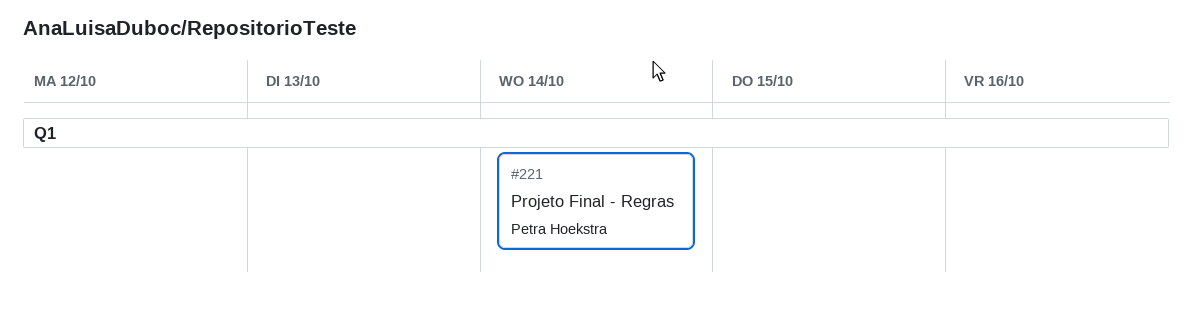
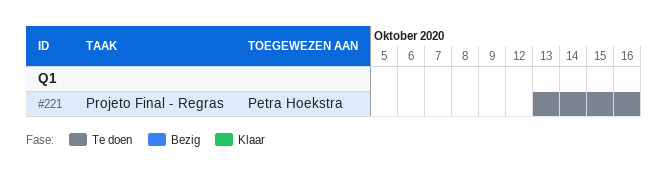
#221, due: Oct 14 -> Oct 16

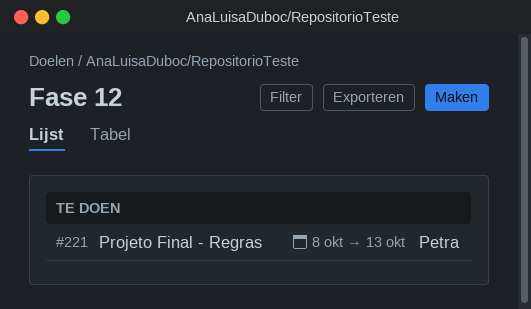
#221, start: Oct 13 -> Oct 8
#221, due: Oct 16 -> Oct 13

